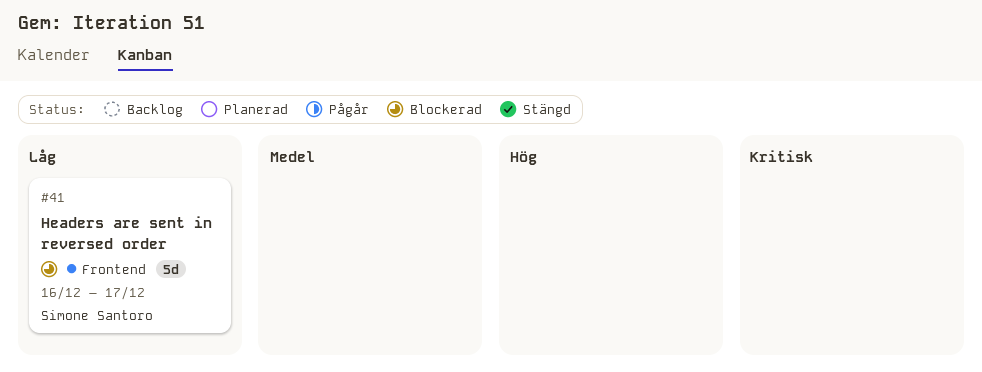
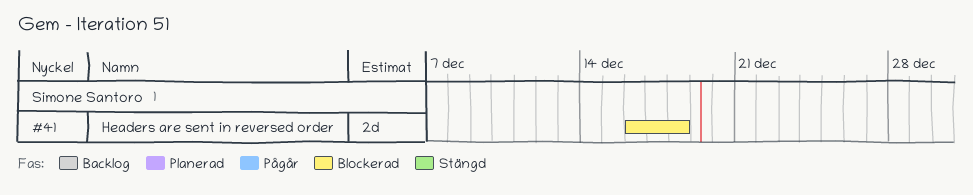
#41, estimate: 5d -> 2d
#41, due: Dec 17 -> Dec 18

